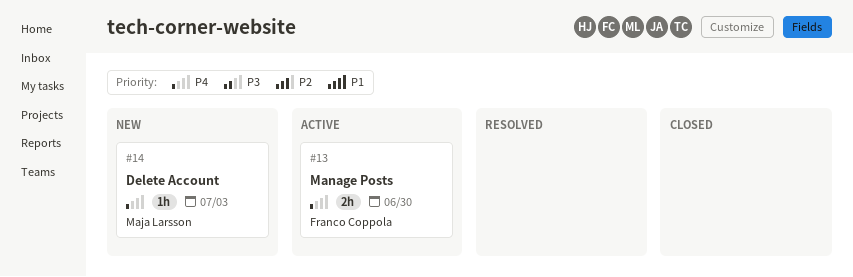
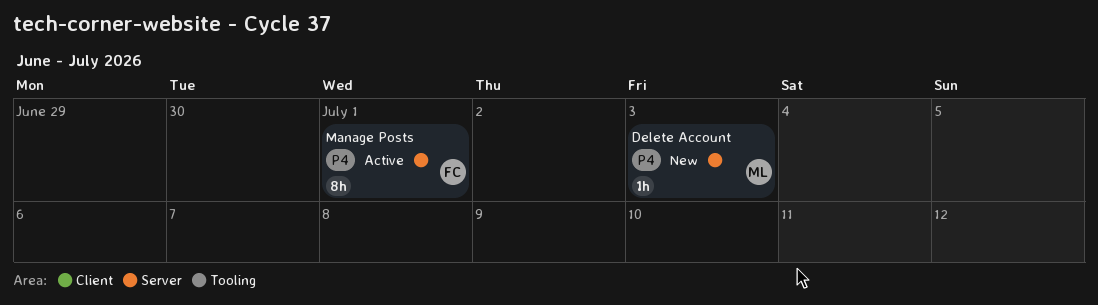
Manage Posts, estimate: 2h -> 8h
Manage Posts, due: Jun 30 -> Jul 1

